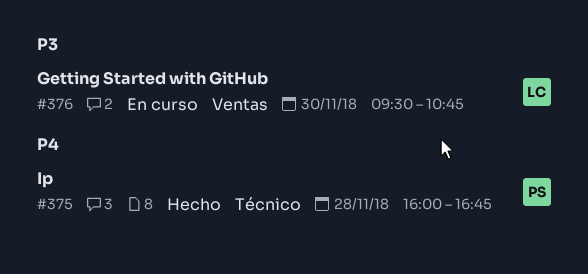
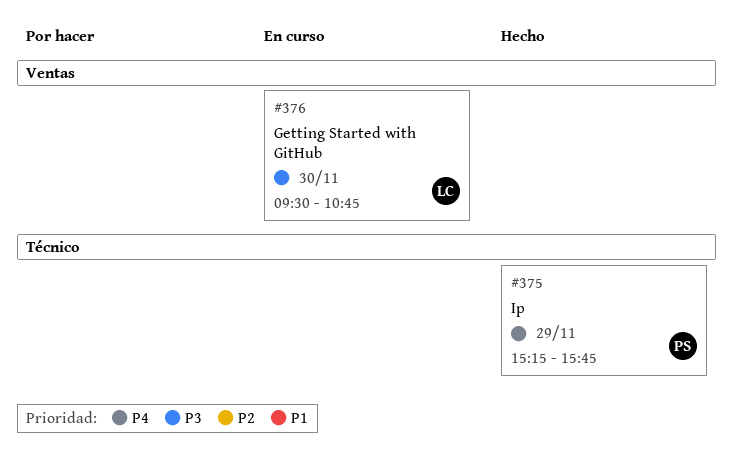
#375, day: Nov 28 -> Nov 29
#375, begins: 16:00 -> 15:15
#375, ends: 16:45 -> 15:45

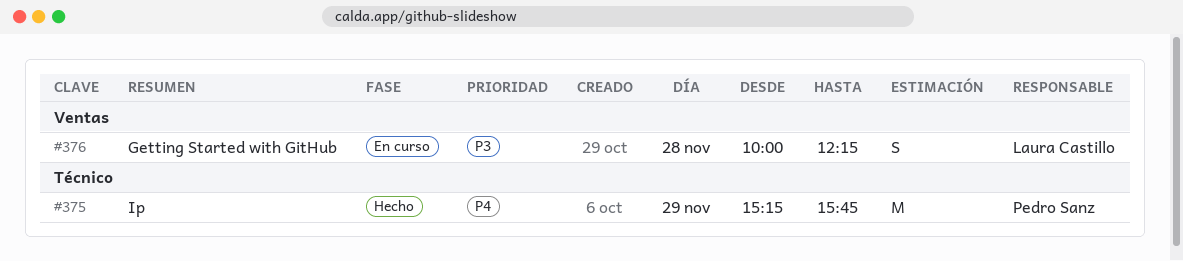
#376, day: Nov 30 -> Nov 28
#376, begins: 09:30 -> 10:00
#376, ends: 10:45 -> 12:15

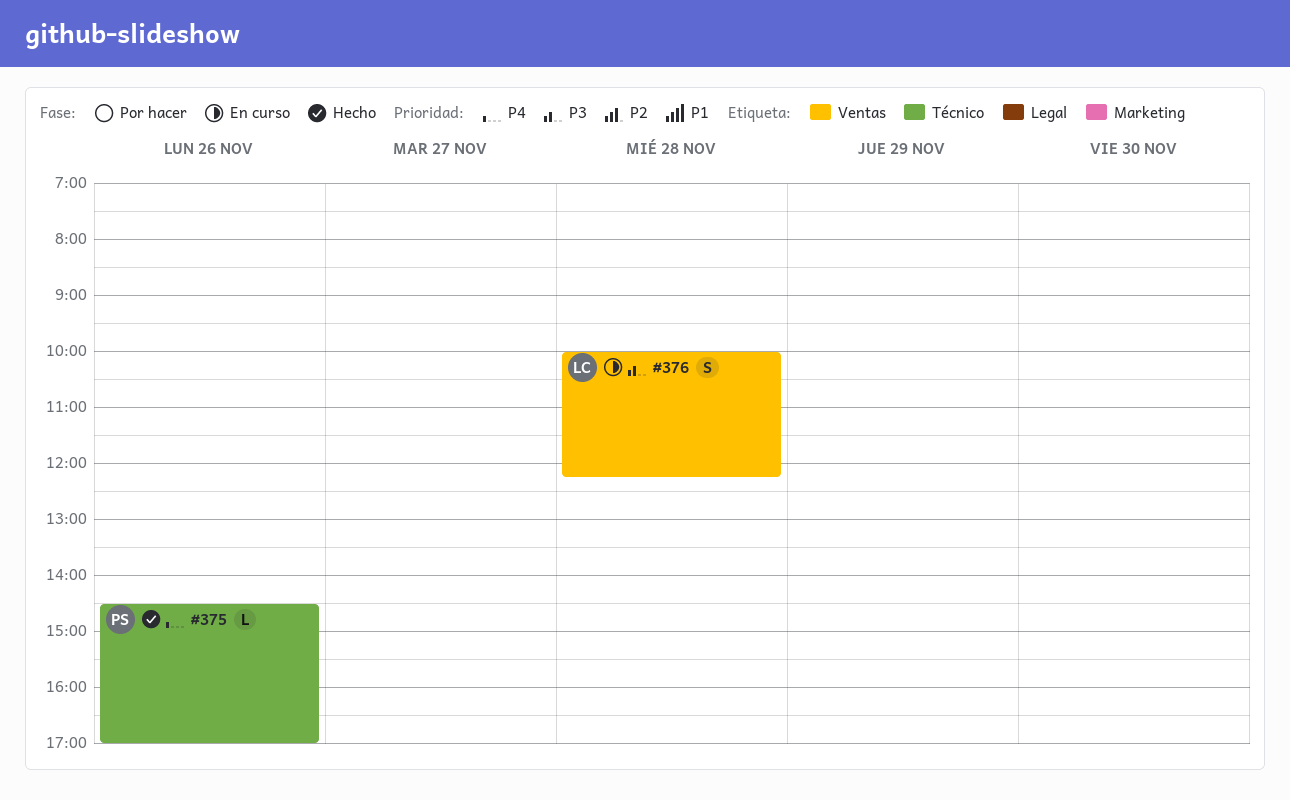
#375, estimate: M -> L
#375, day: Nov 29 -> Nov 26
#375, begins: 15:15 -> 14:30
#375, ends: 15:45 -> 17:00

